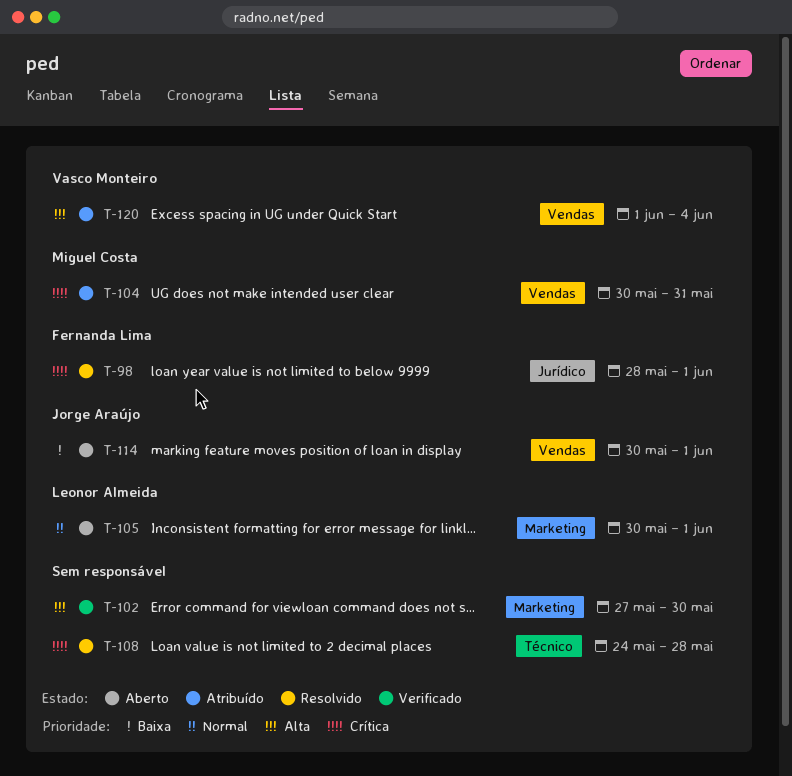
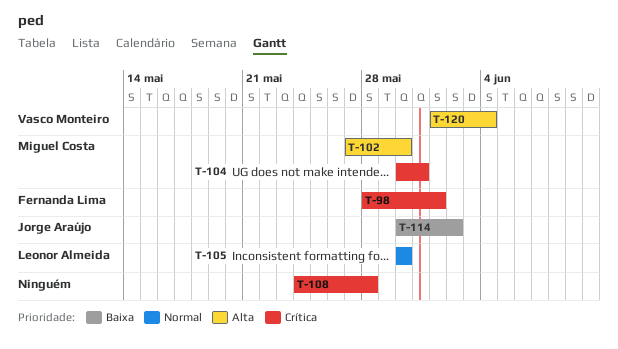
T-102, owner: none -> Miguel Costa
T-105, due: Jun 1 -> May 30
T-114, due: Jun 1 -> Jun 2

